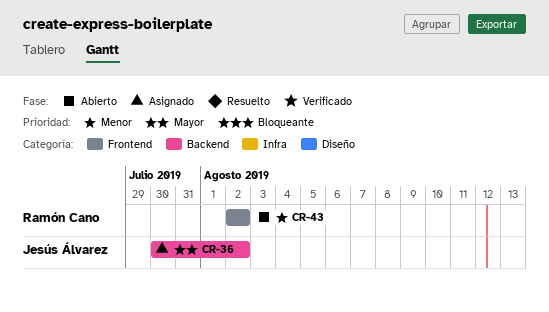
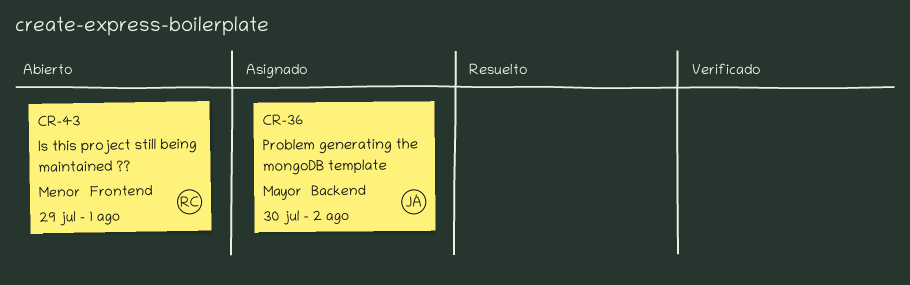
CR-43, start: Aug 2 -> Jul 29
CR-43, due: Aug 2 -> Aug 1

